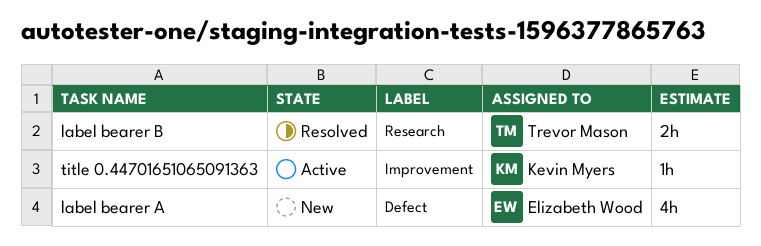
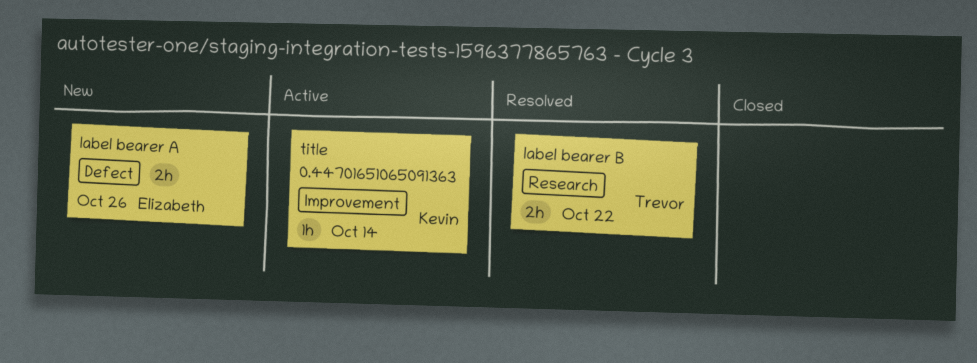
label bearer A, estimate: 4h -> 2h

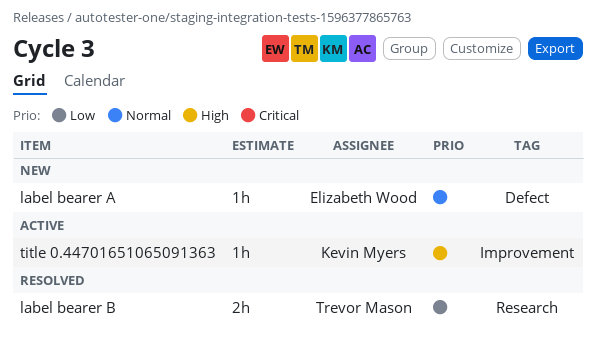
label bearer A, estimate: 2h -> 1h

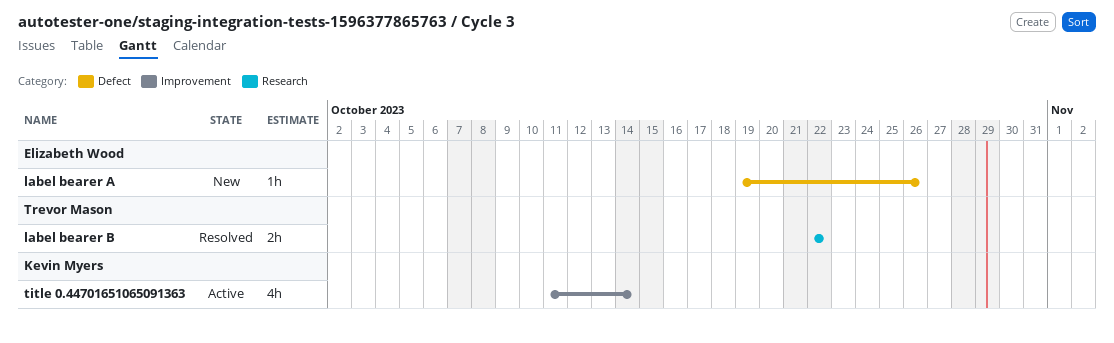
title 0.44701651065091363, estimate: 1h -> 4h

